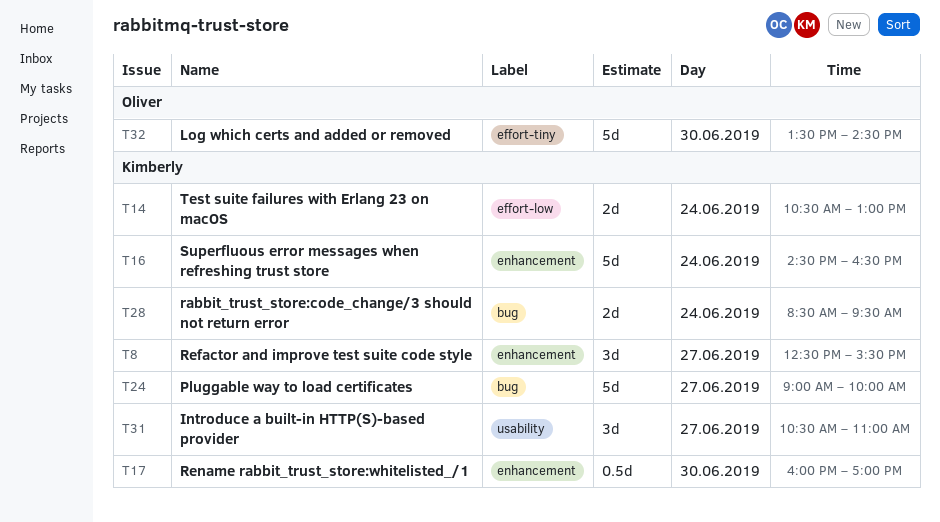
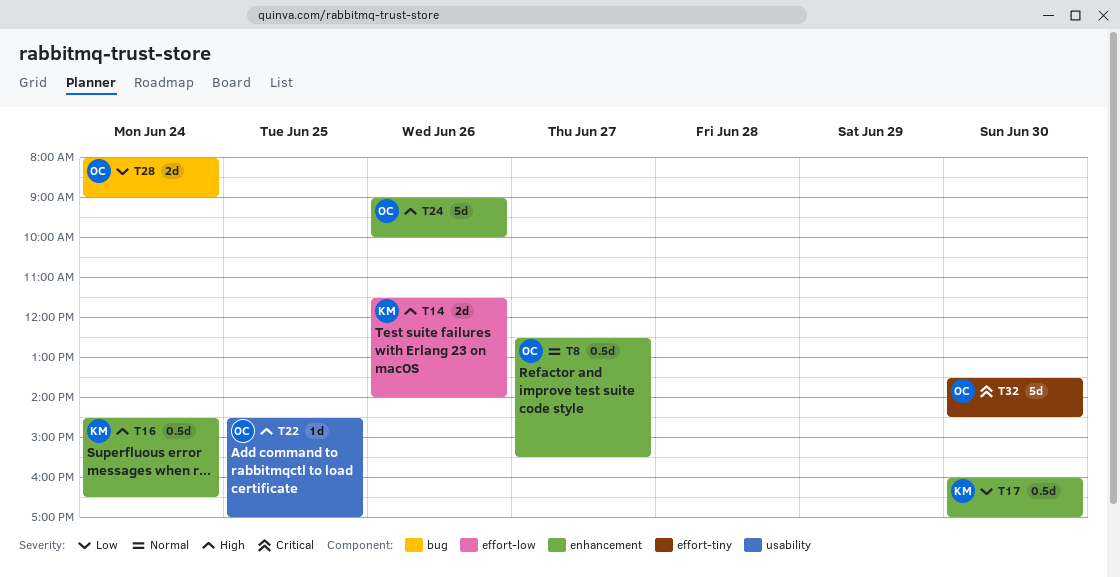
T8, owner: Kimberly -> Oliver
T8, estimate: 3d -> 0.5d
T14, day: Jun 24 -> Jun 26
T14, begins: 10:30 -> 11:30
T14, ends: 13:00 -> 14:00
T16, estimate: 5d -> 0.5d
T22: none -> present
T24, owner: Kimberly -> Oliver
T24, label: bug -> enhancement
T24, day: Jun 27 -> Jun 26
T28, owner: Kimberly -> Oliver
T28, begins: 08:30 -> 08:00
T28, ends: 09:30 -> 09:00
T31: present -> none

